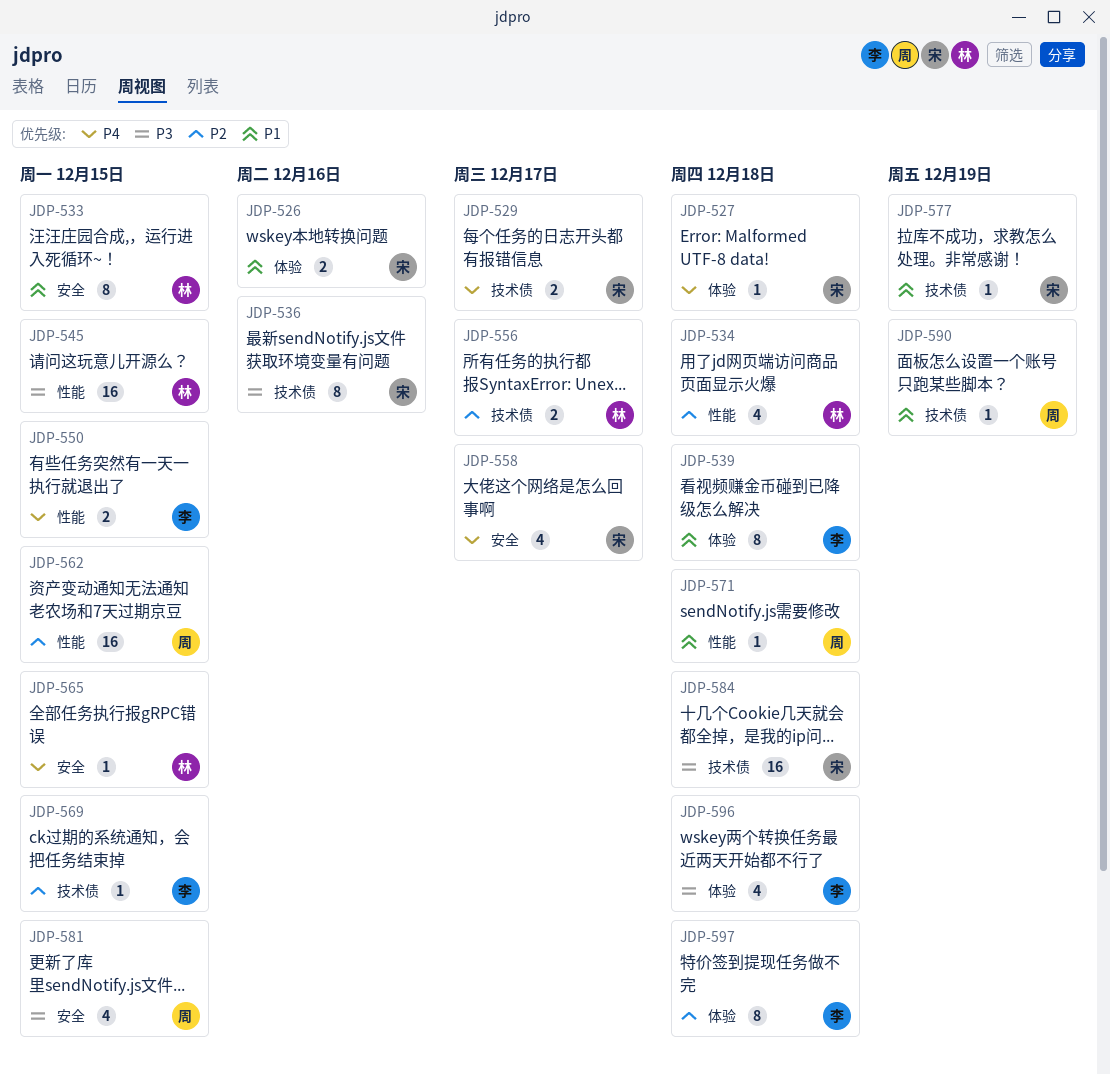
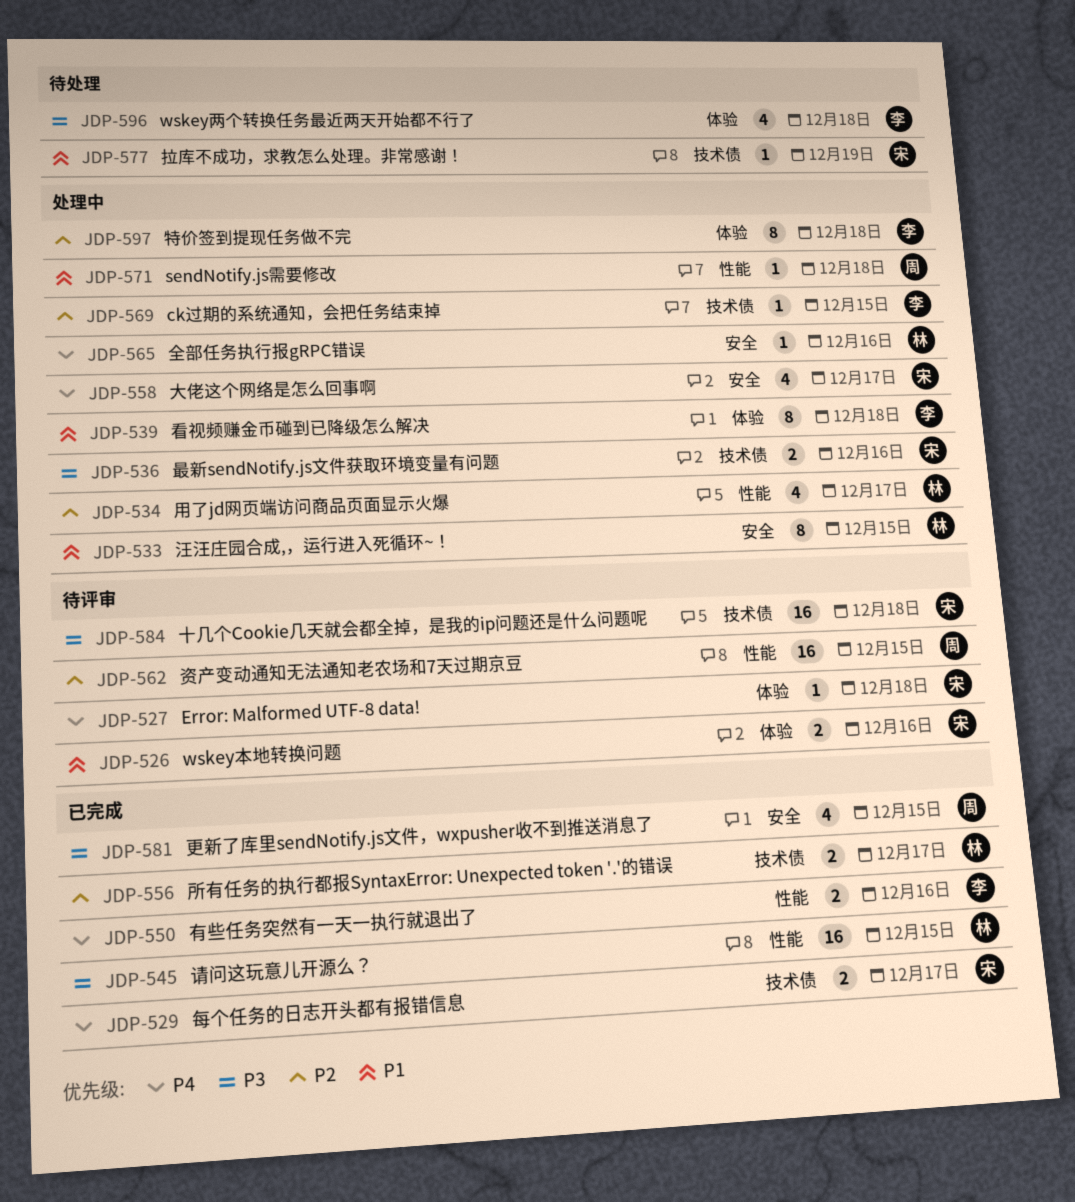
JDP-534, due: Dec 18 -> Dec 17
JDP-536, estimate: 8 -> 2
JDP-550, due: Dec 15 -> Dec 16
JDP-565, due: Dec 15 -> Dec 16
JDP-590: present -> none

